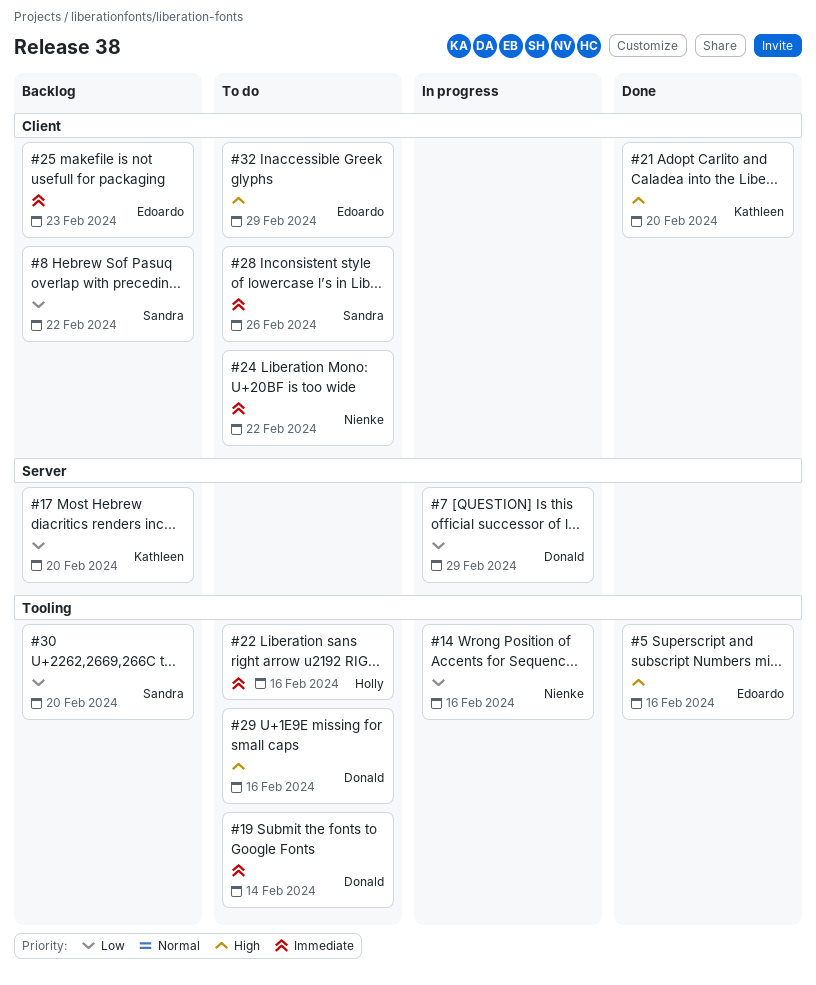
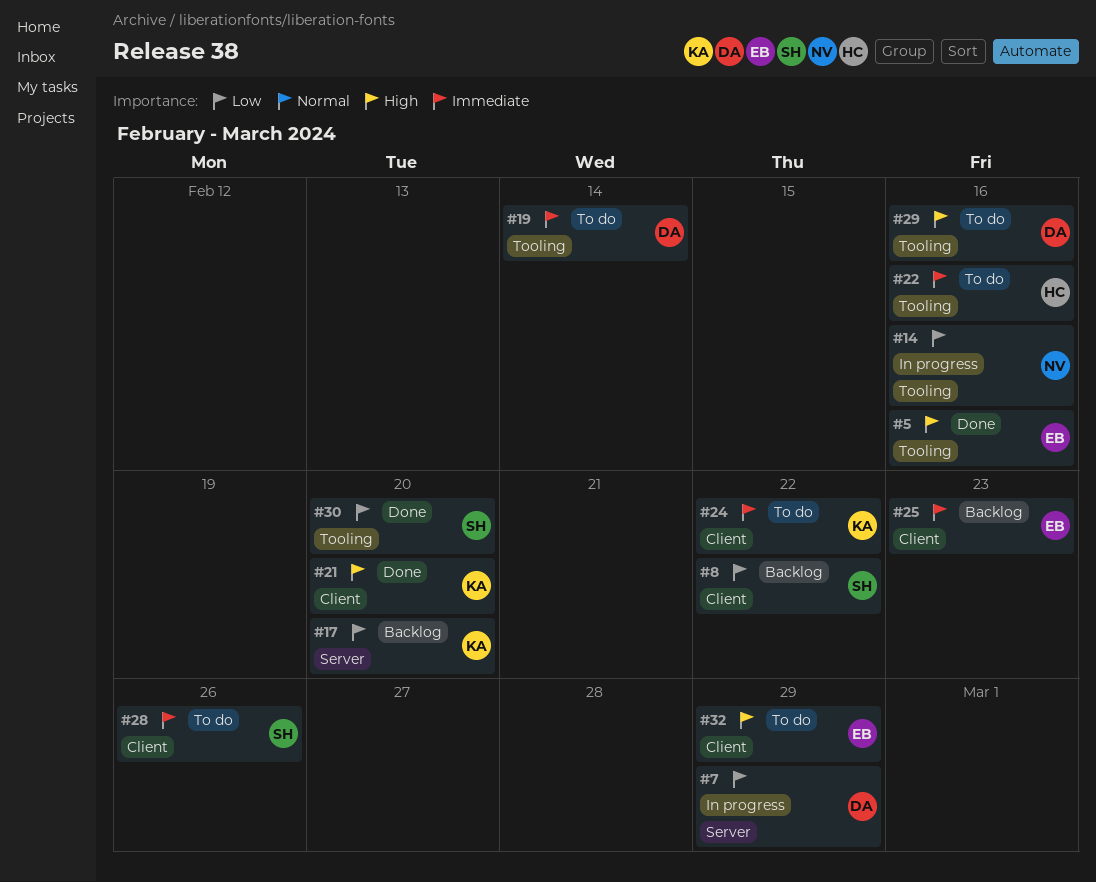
#24, owner: Nienke -> Kathleen
#30, status: Backlog -> Done

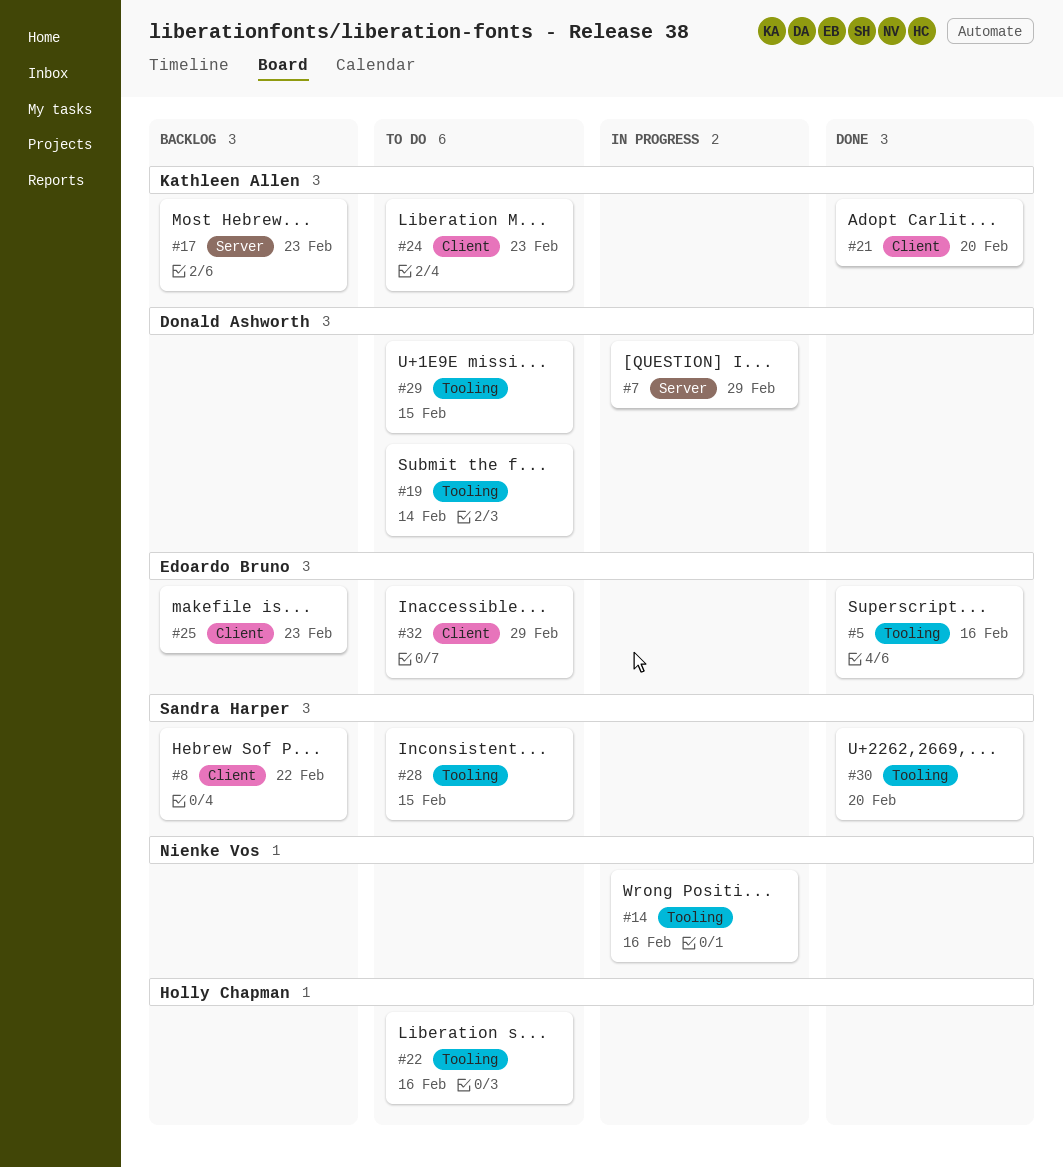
#17, due: Feb 20 -> Feb 23
#24, due: Feb 22 -> Feb 23
#28, label: Client -> Tooling
#28, due: Feb 26 -> Feb 15
#29, due: Feb 16 -> Feb 15

